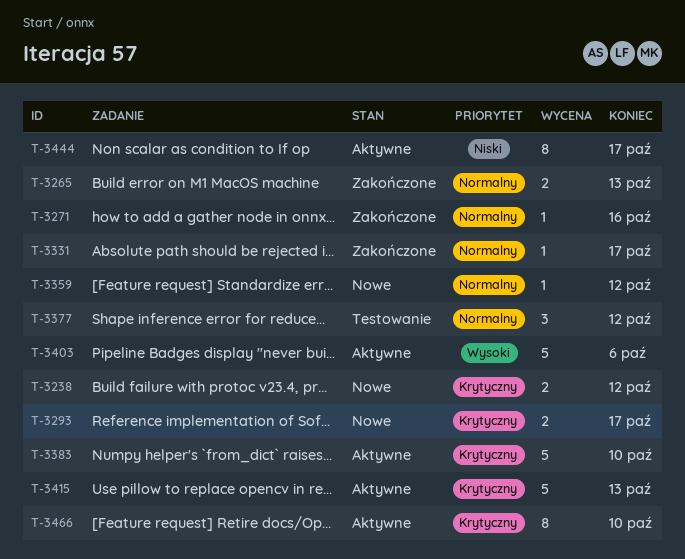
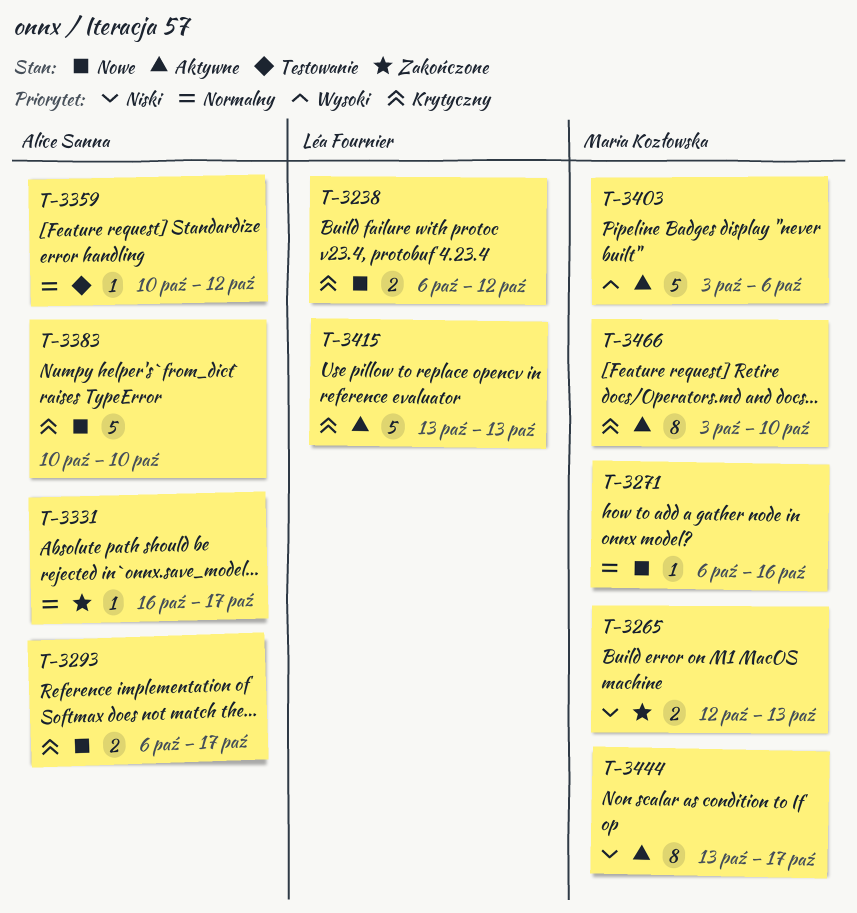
T-3265, priority: Normalny -> Niski
T-3271, status: Zakończone -> Nowe
T-3359, status: Nowe -> Testowanie
T-3377: present -> none
T-3383, status: Aktywne -> Nowe

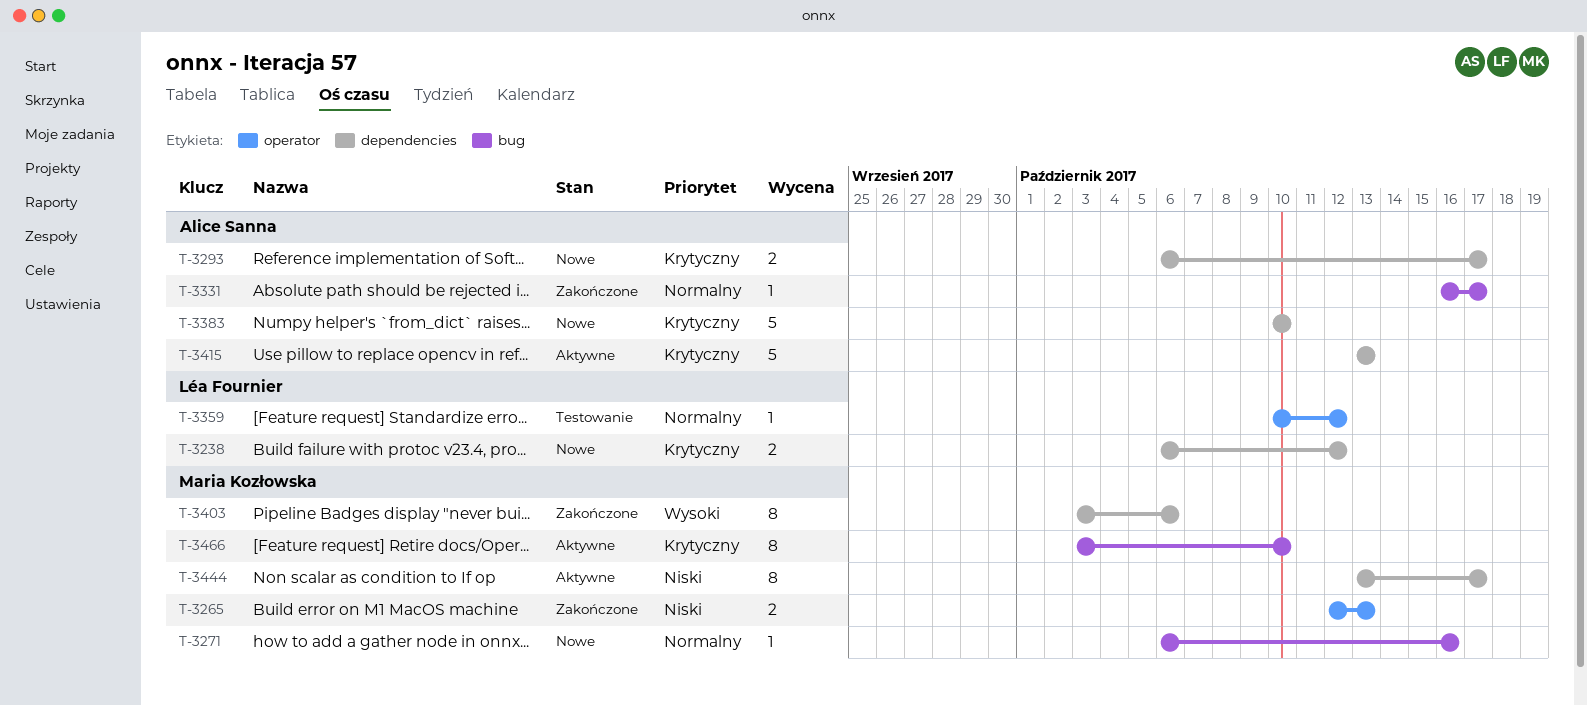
T-3359, owner: Alice Sanna -> Léa Fournier
T-3403, status: Aktywne -> Zakończone
T-3403, estimate: 5 -> 8
T-3415, owner: Léa Fournier -> Alice Sanna

